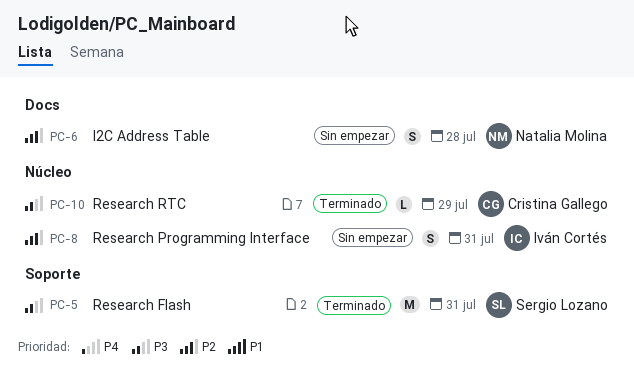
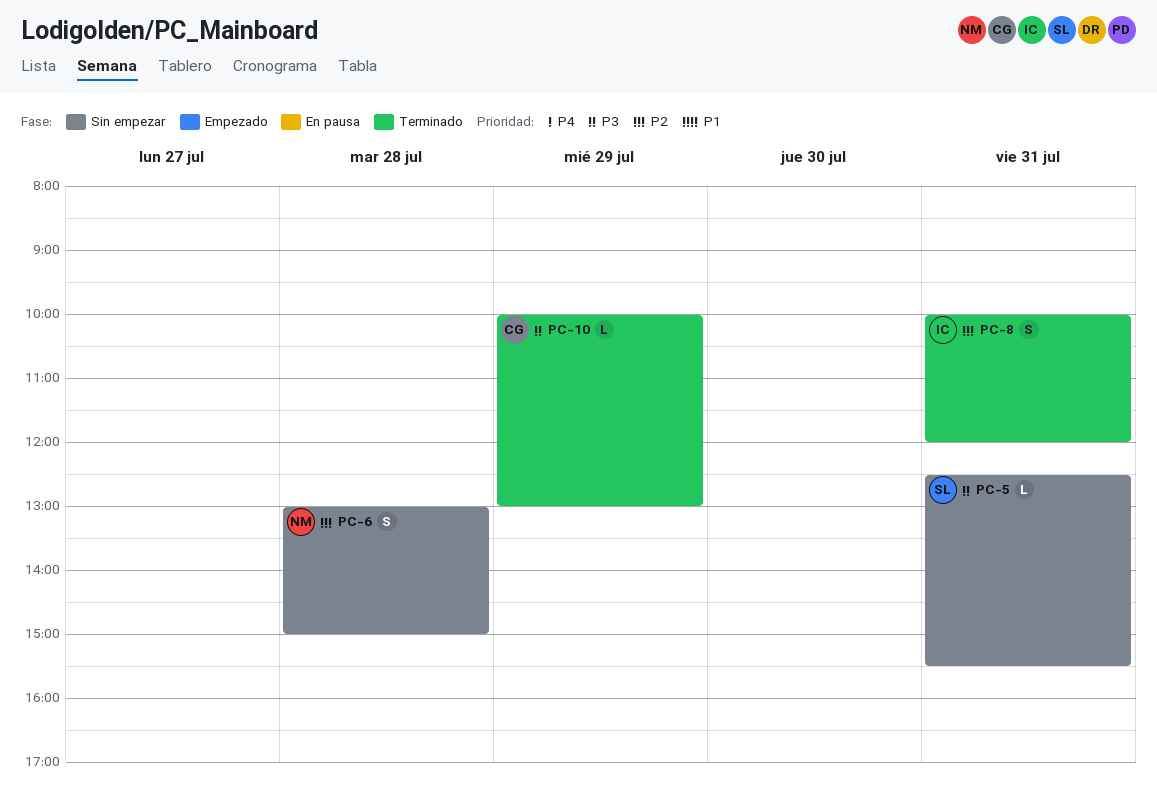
PC-5, status: Terminado -> Sin empezar
PC-5, estimate: M -> L
PC-8, status: Sin empezar -> Terminado

